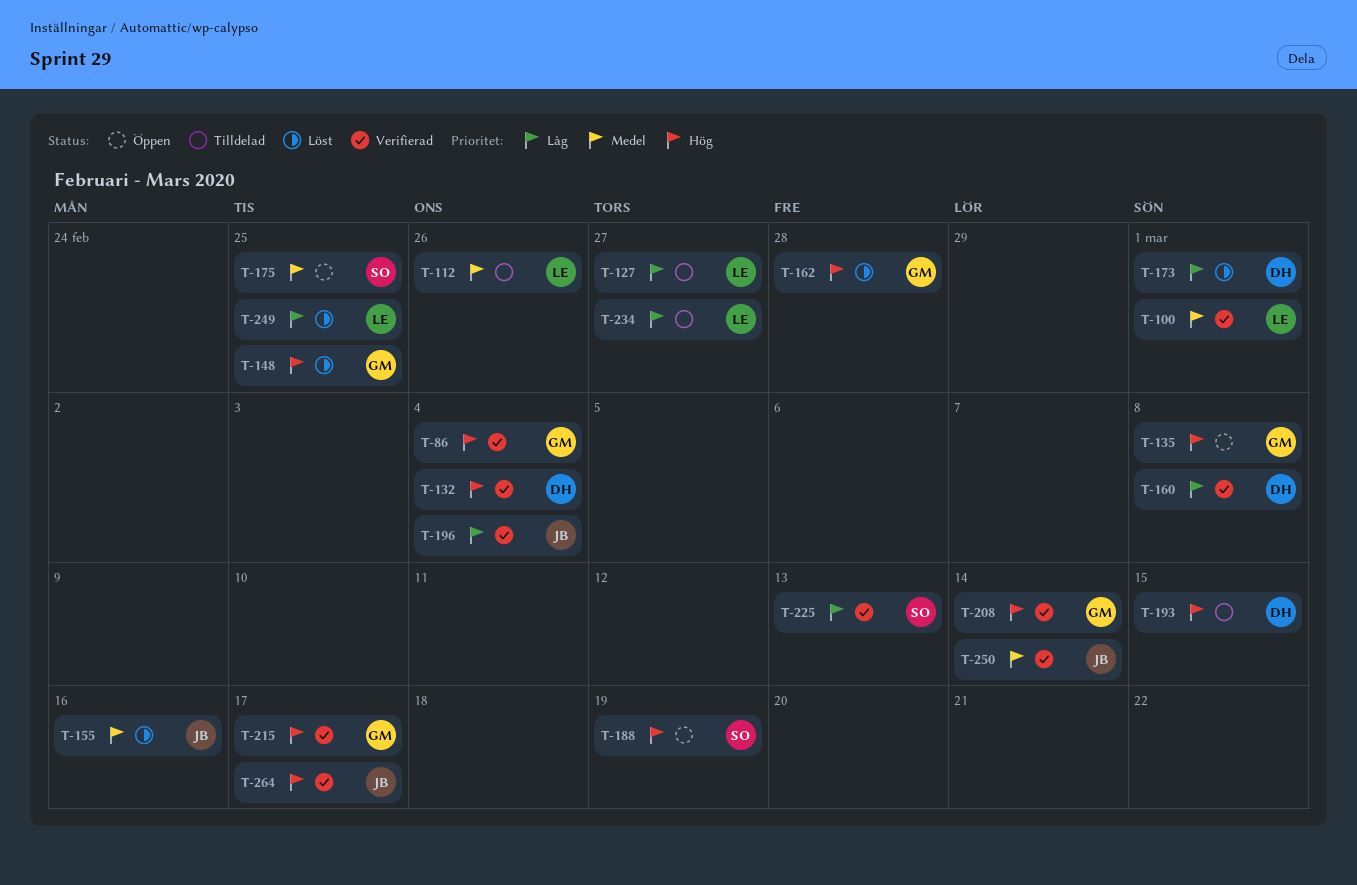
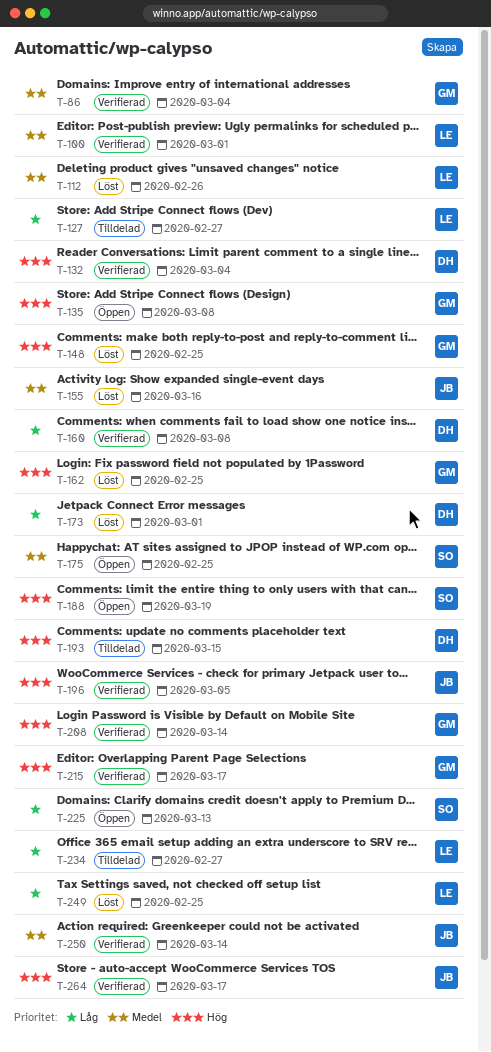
T-86, priority: Hög -> Medel
T-112, status: Tilldelad -> Löst
T-162, due: Feb 28 -> Feb 25
T-196, priority: Låg -> Hög
T-196, due: Mar 4 -> Mar 5
T-225, status: Verifierad -> Öppen

